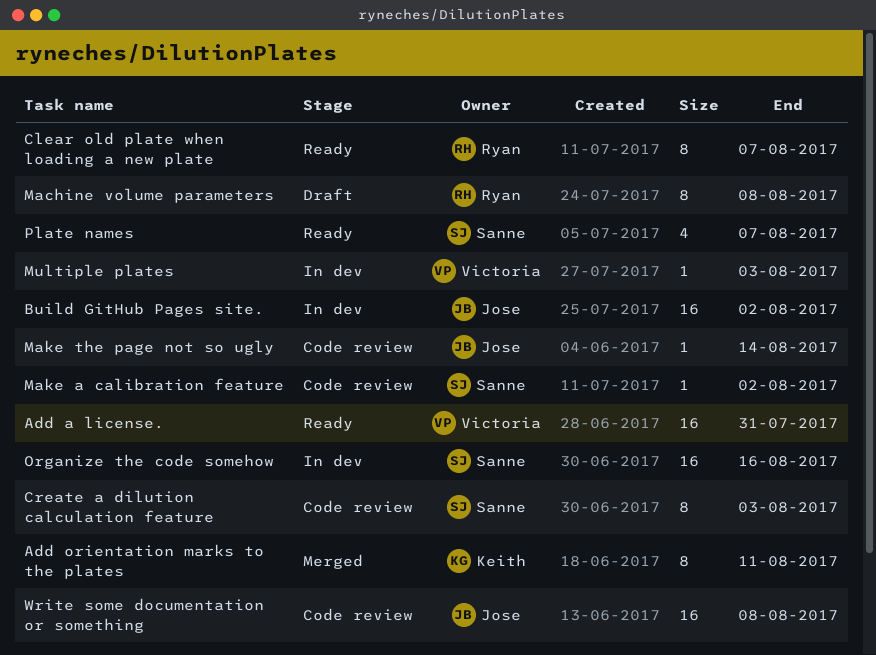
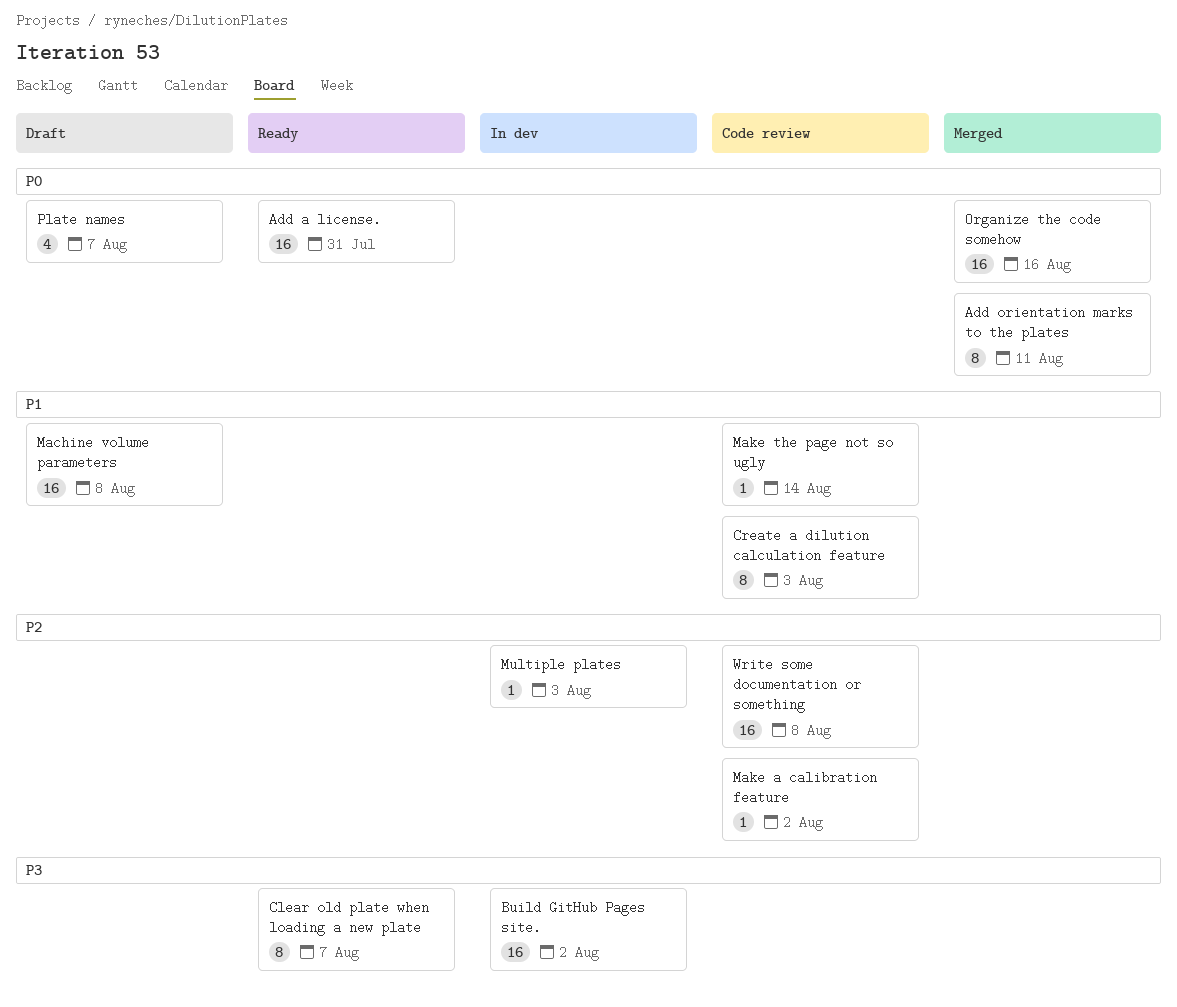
Machine volume parameters, estimate: 8 -> 16
Organize the code somehow, status: In dev -> Merged
Plate names, status: Ready -> Draft

